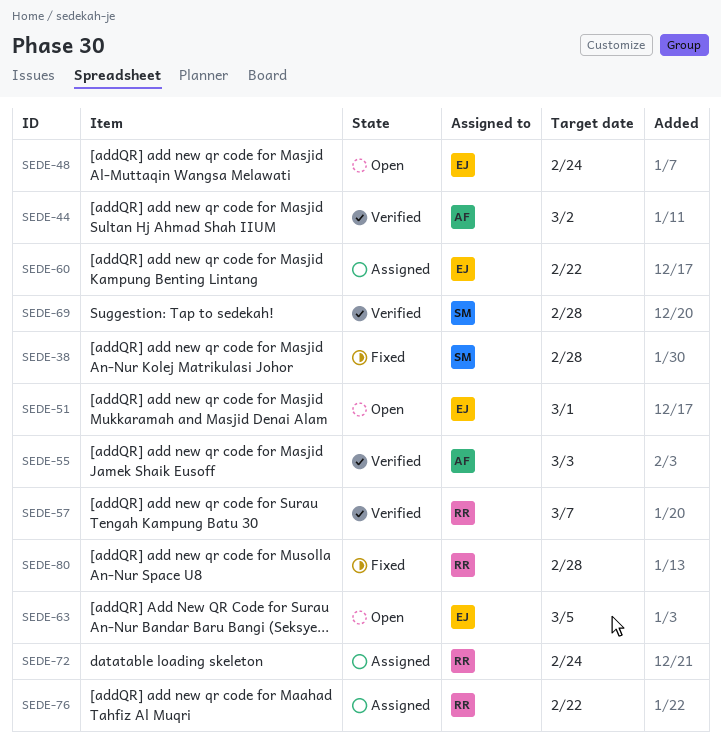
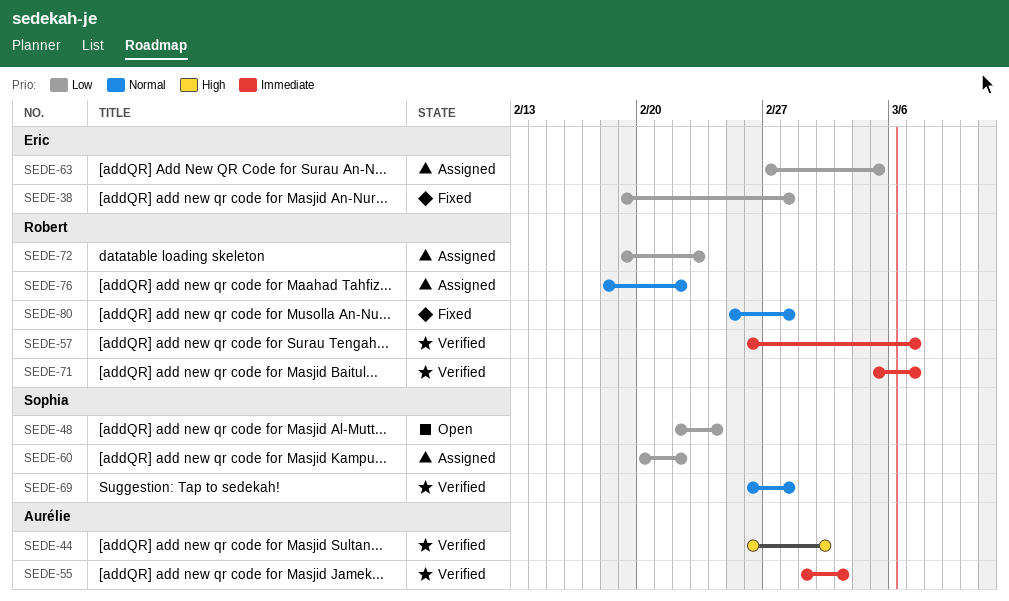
SEDE-38, owner: Sophia -> Eric
SEDE-48, owner: Eric -> Sophia
SEDE-51: present -> none
SEDE-60, owner: Eric -> Sophia
SEDE-63, status: Open -> Assigned
SEDE-71: none -> present
SEDE-72, due: Feb 24 -> Feb 23

